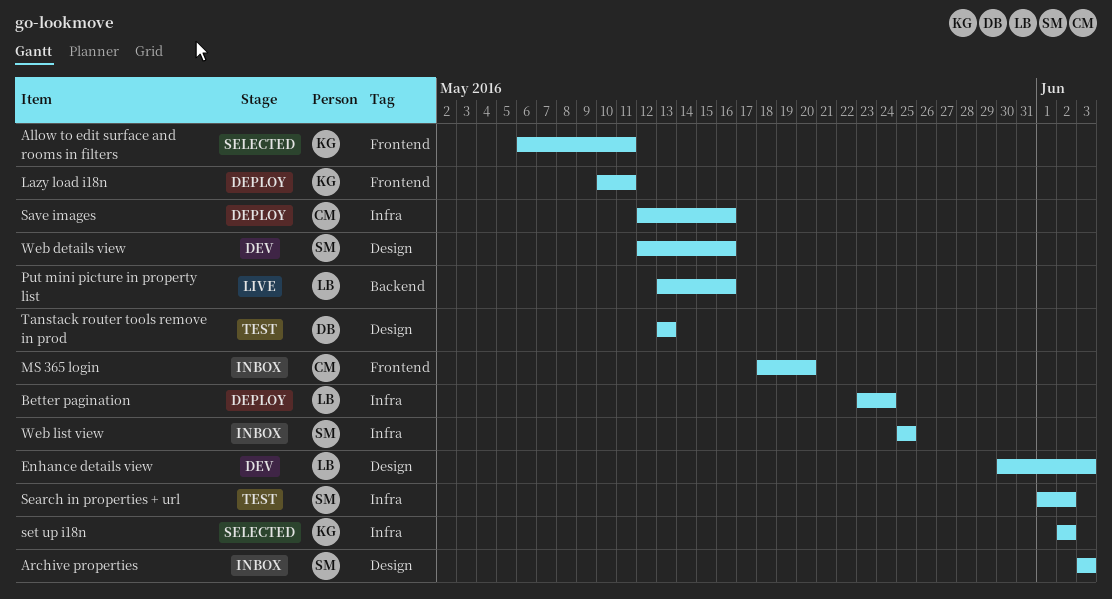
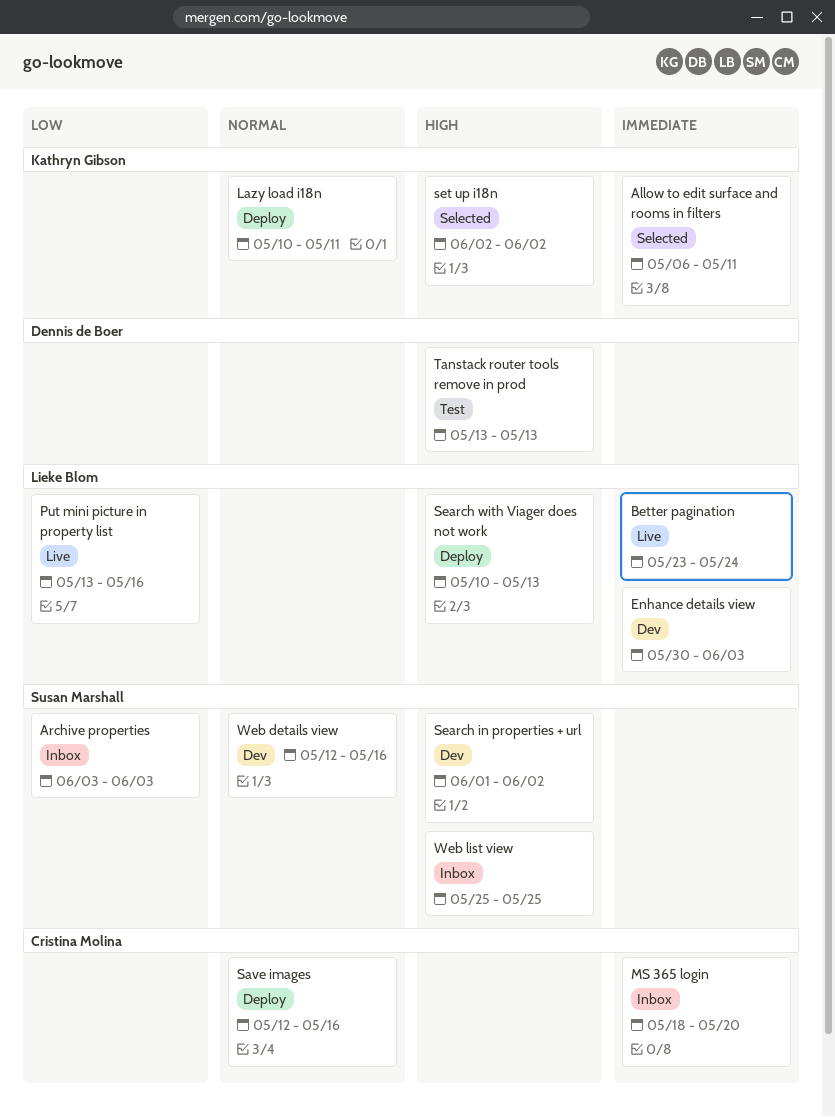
Better pagination, status: Deploy -> Live
Search in properties + url, status: Test -> Dev
Search with Viager does not work: none -> present

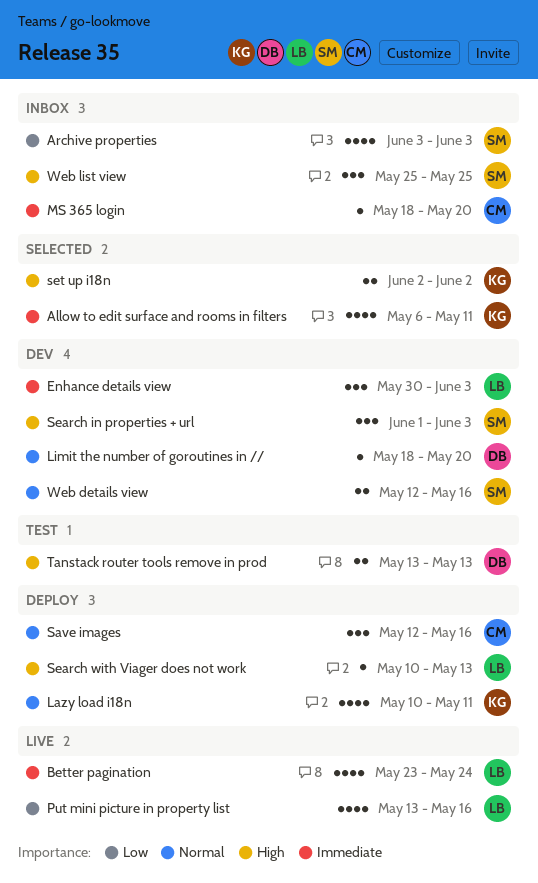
Limit the number of goroutines in //: none -> present
Search in properties + url, due: Jun 2 -> Jun 3

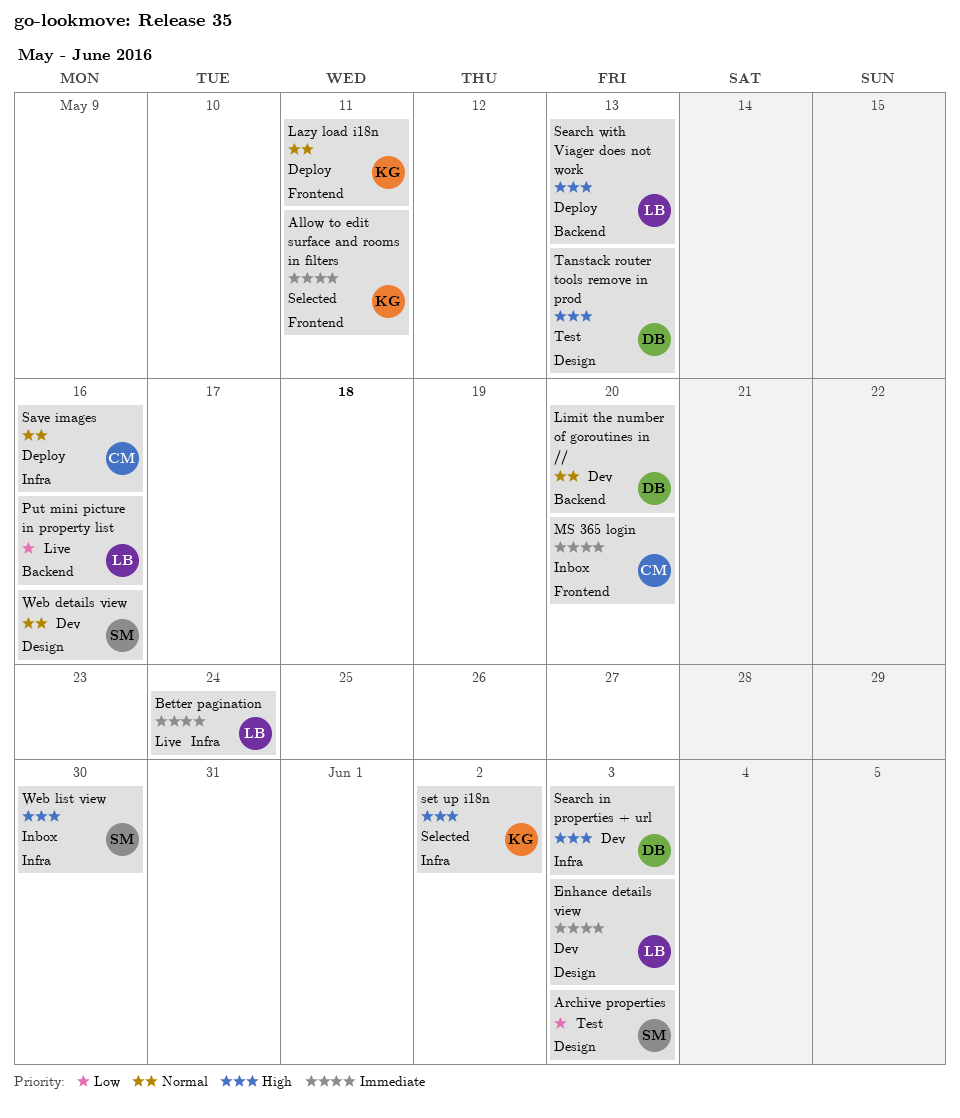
Archive properties, status: Inbox -> Test
Search in properties + url, owner: SM -> DB
Web list view, due: May 25 -> May 30

